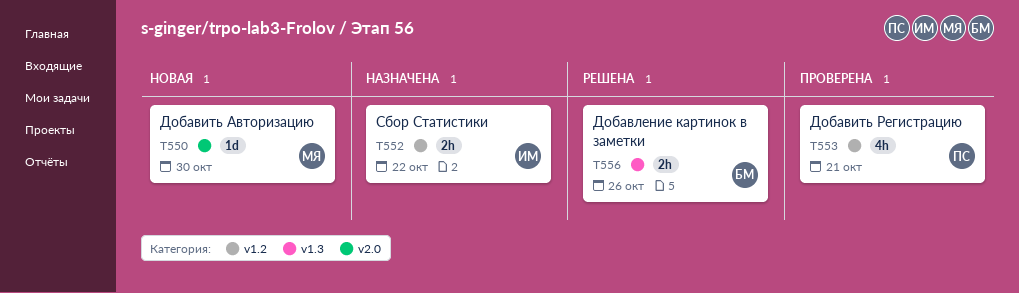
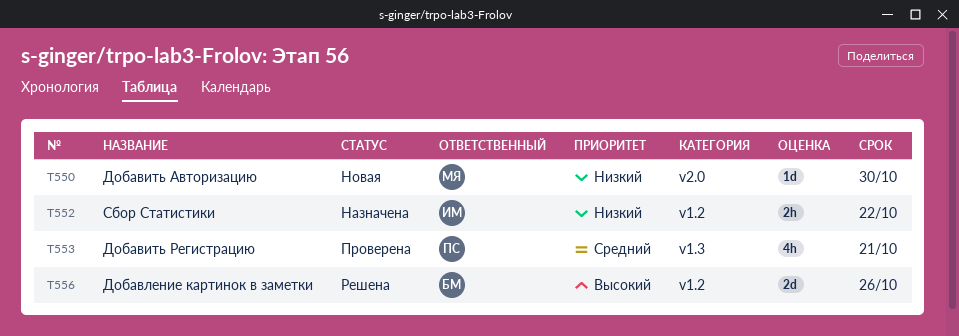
T553, label: v1.2 -> v1.3
T556, label: v1.3 -> v1.2
T556, estimate: 2h -> 2d

